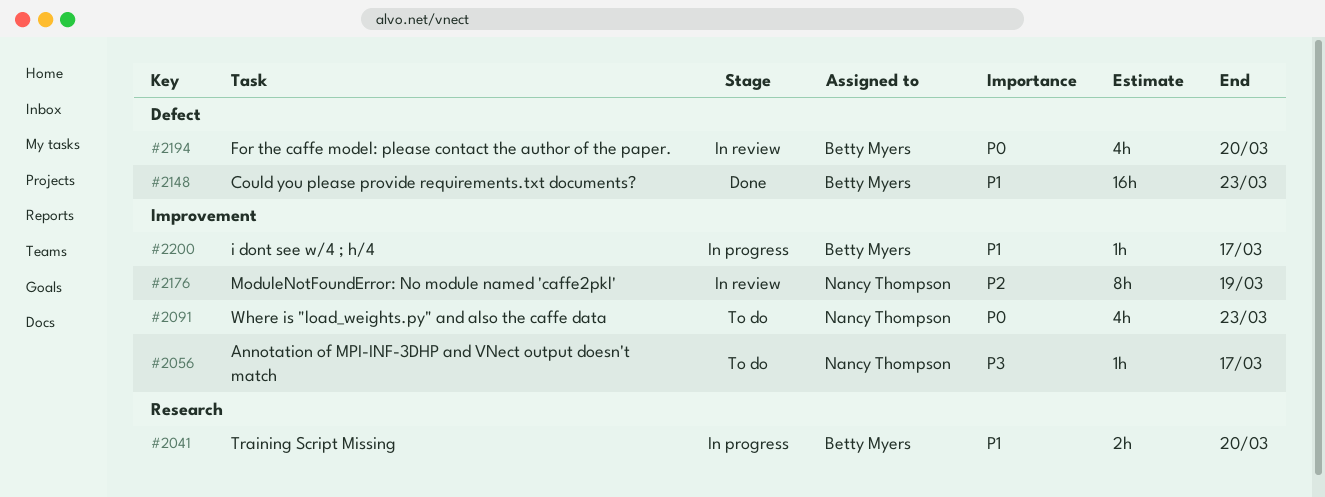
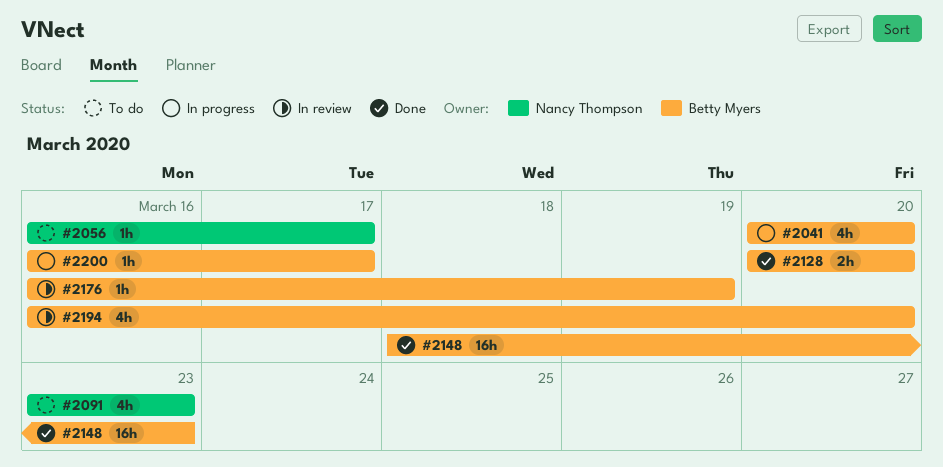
#2041, estimate: 2h -> 4h
#2128: none -> present
#2176, owner: Nancy Thompson -> Betty Myers
#2176, estimate: 8h -> 1h

